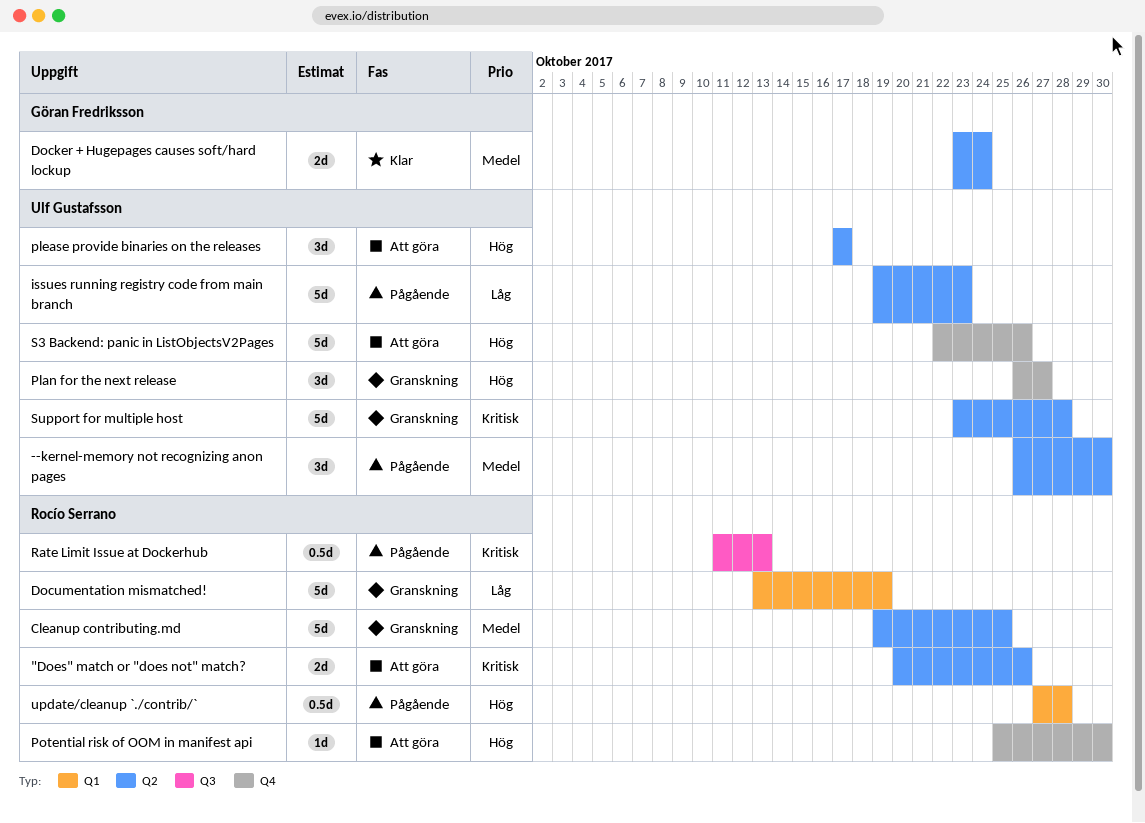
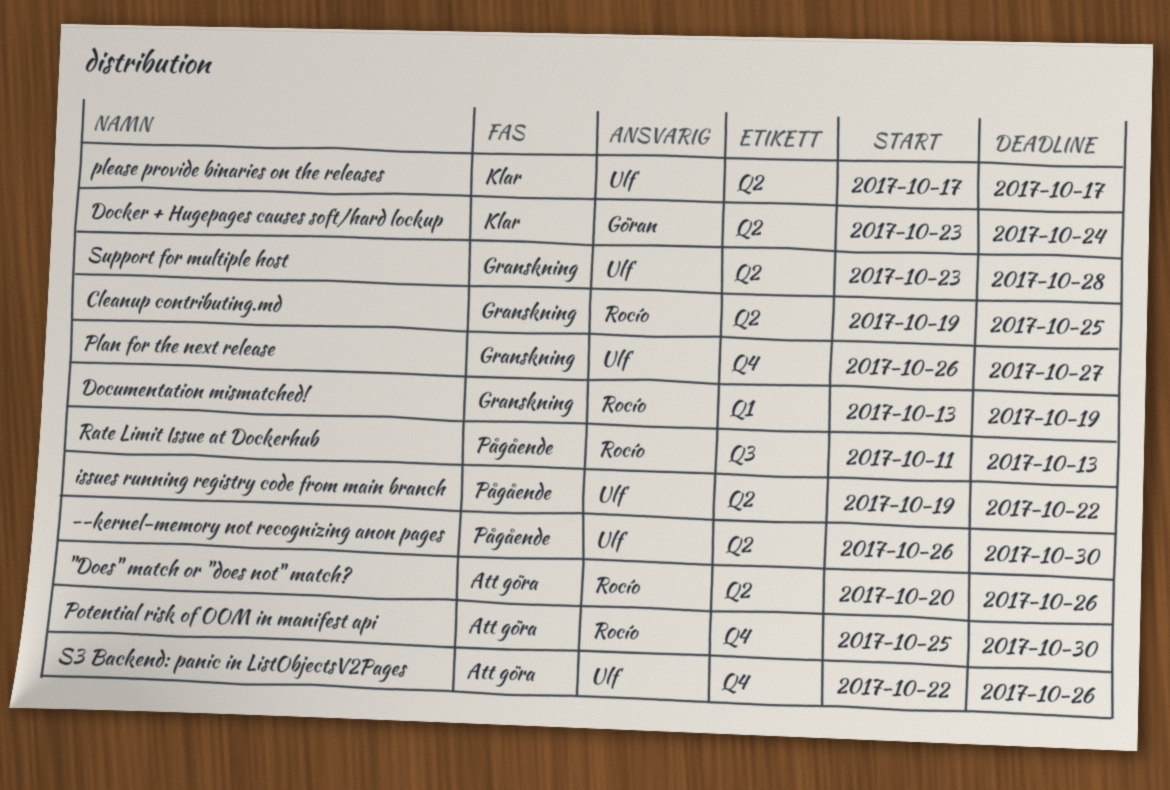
issues running registry code from main branch, due: Oct 23 -> Oct 22
please provide binaries on the releases, status: Att göra -> Klar
update/cleanup `./contrib/`: present -> none

